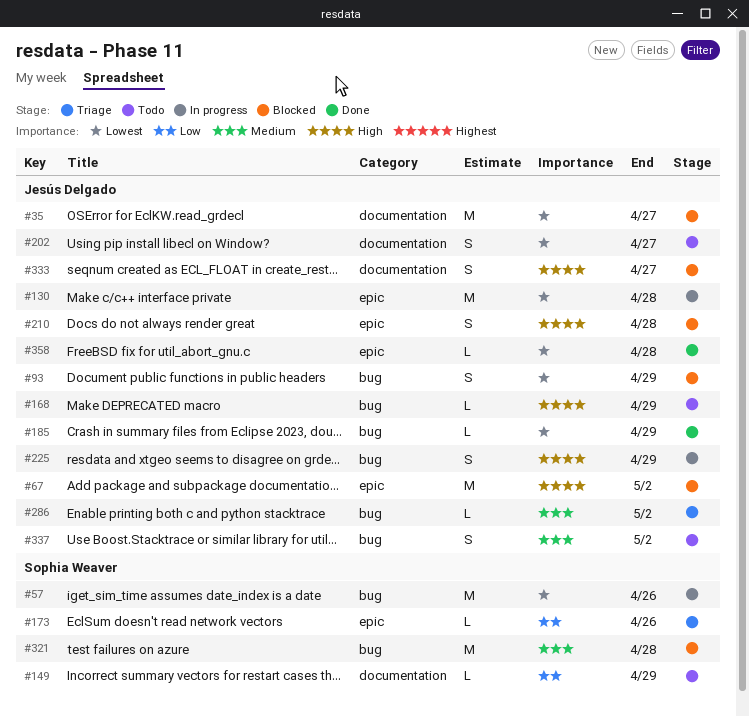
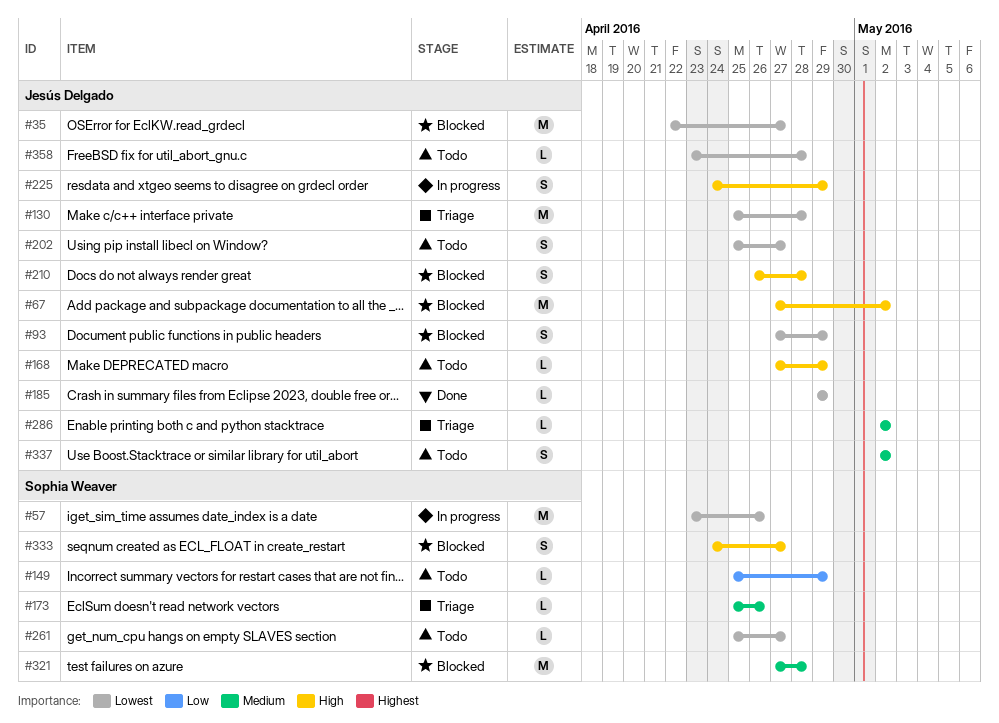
#130, status: In progress -> Triage
#173, priority: Low -> Medium
#261: none -> present
#333, owner: Jesús Delgado -> Sophia Weaver
#358, status: Done -> Todo

